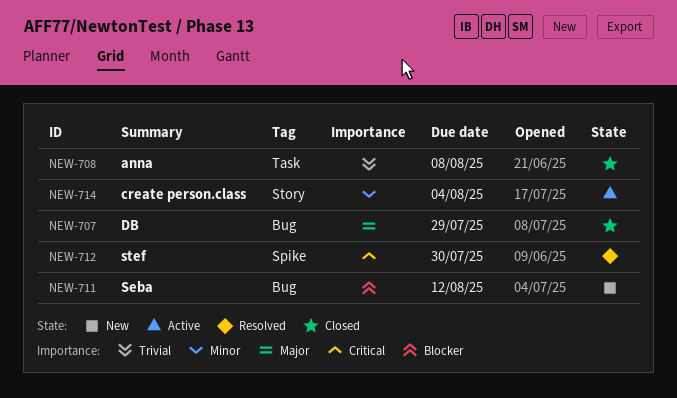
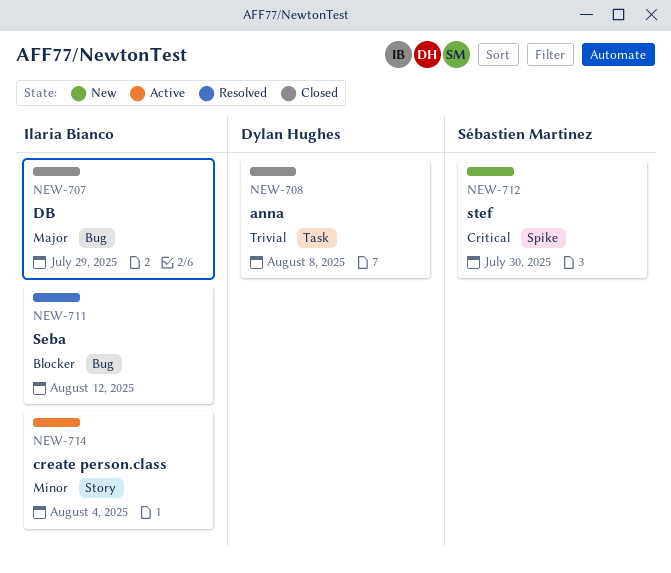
NEW-711, status: New -> Resolved
NEW-712, status: Resolved -> New

